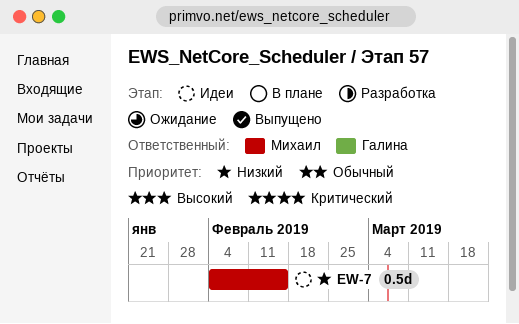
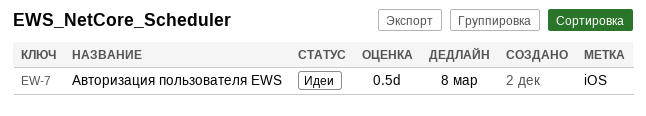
EW-7, due: Feb 15 -> Mar 8

